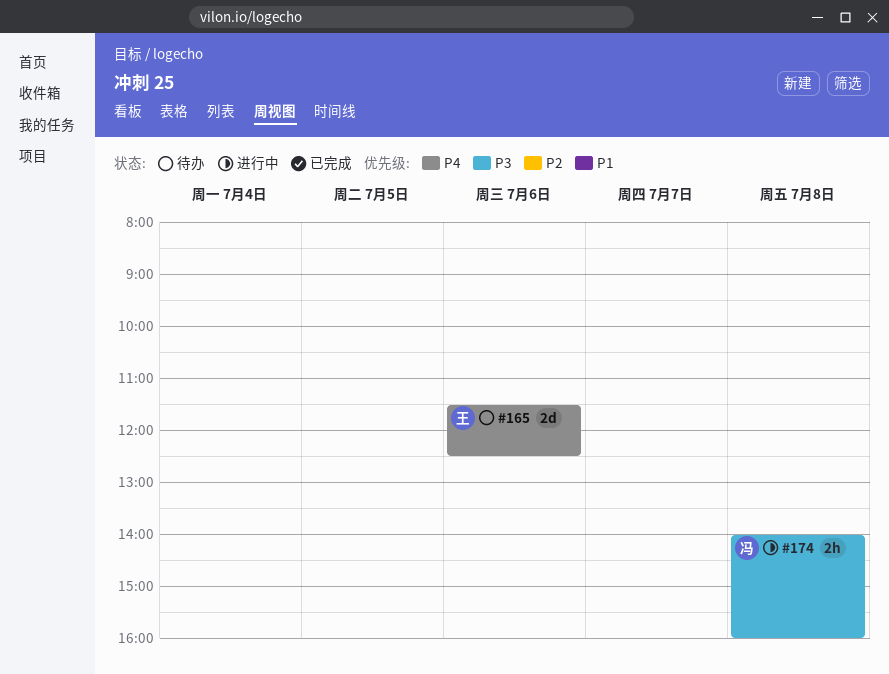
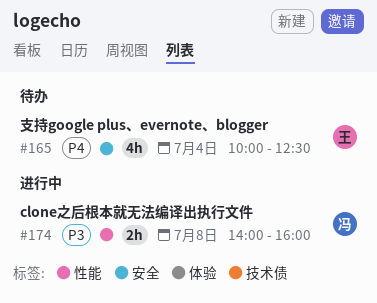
#165, estimate: 2d -> 4h
#165, day: Jul 6 -> Jul 4
#165, begins: 11:30 -> 10:00

